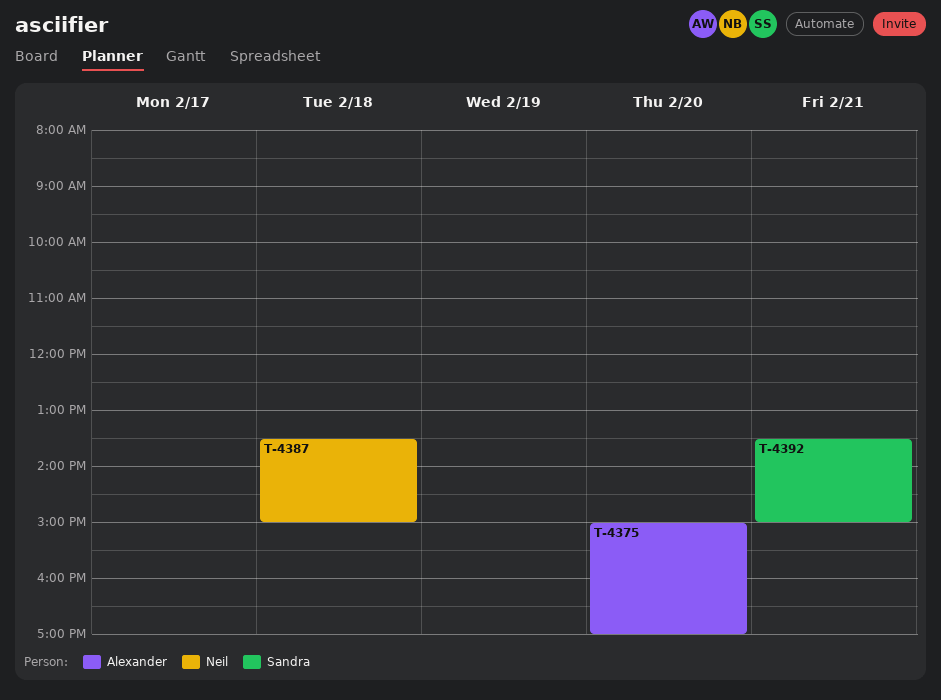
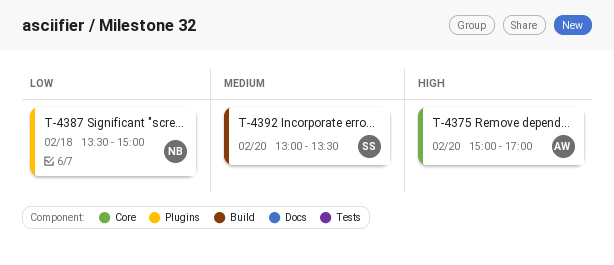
T-4392, day: Feb 21 -> Feb 20
T-4392, begins: 13:30 -> 13:00
T-4392, ends: 15:00 -> 13:30

